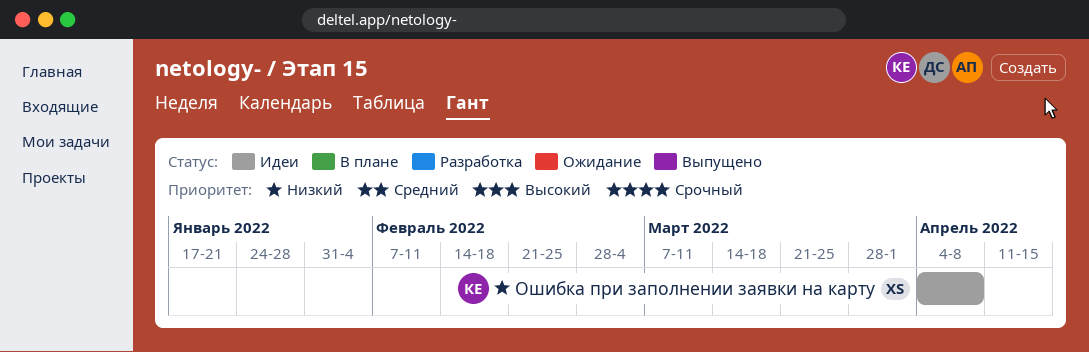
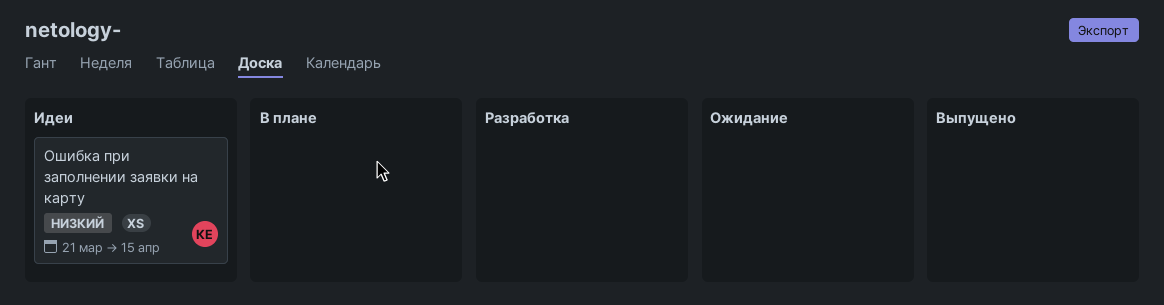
Ошибка при заполнении заявки на карту, start: Apr 4 -> Mar 21
Ошибка при заполнении заявки на карту, due: Apr 8 -> Apr 15

